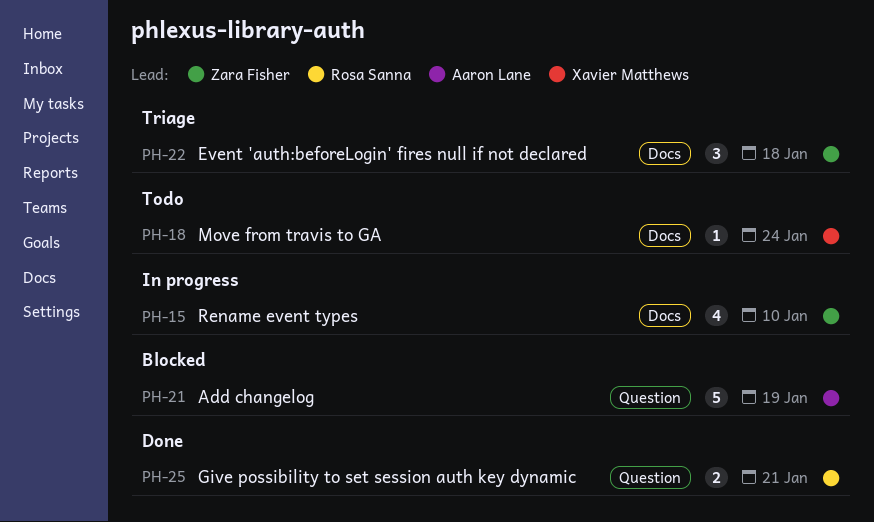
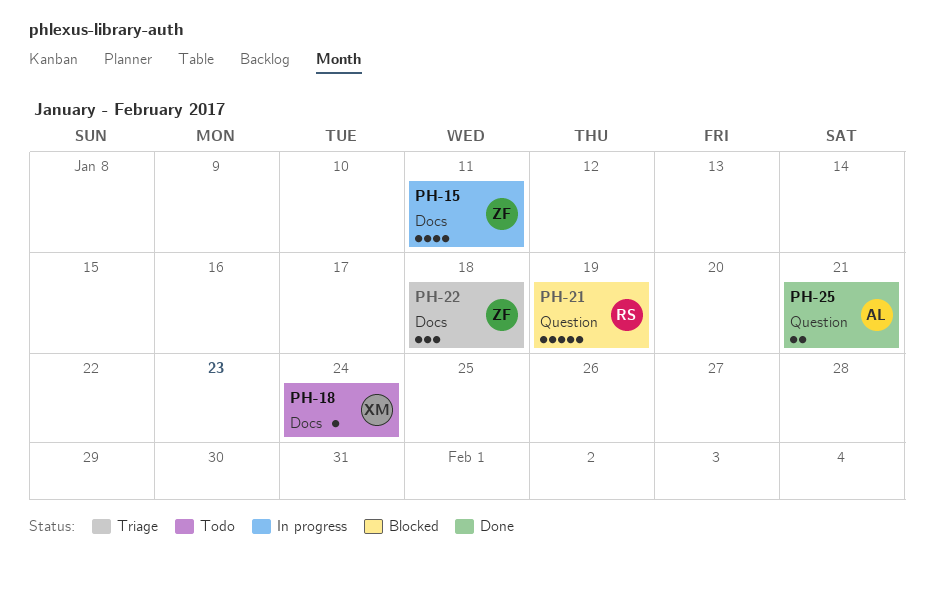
PH-15, due: Jan 10 -> Jan 11
PH-21, owner: Aaron Lane -> Rosa Sanna
PH-25, owner: Rosa Sanna -> Aaron Lane

